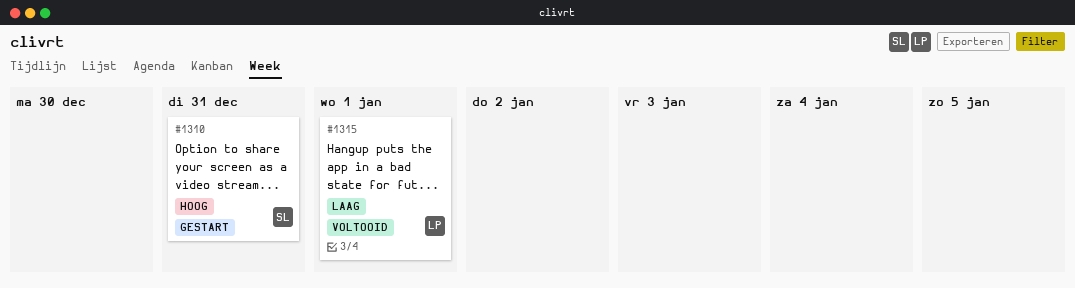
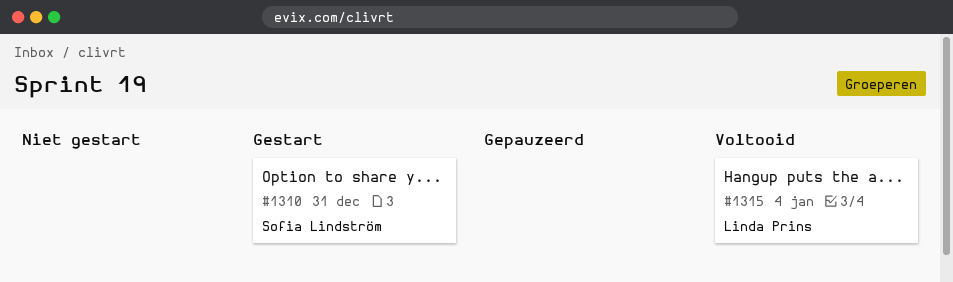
#1315, due: Jan 1 -> Jan 4

